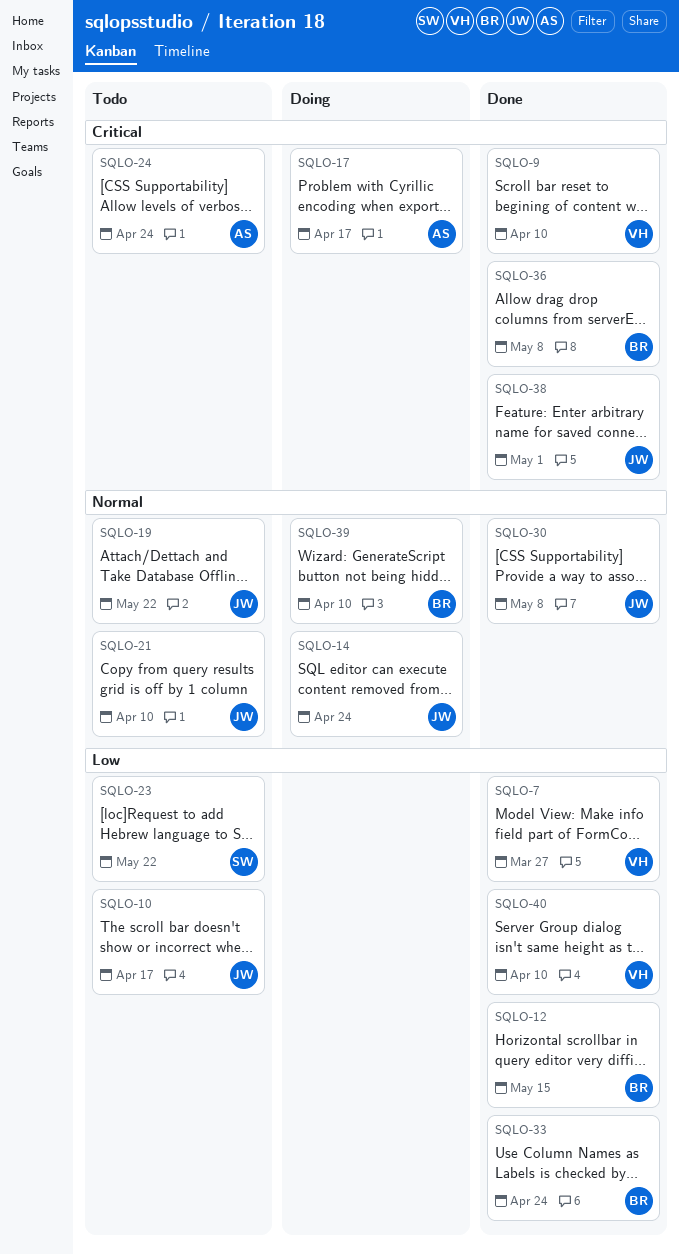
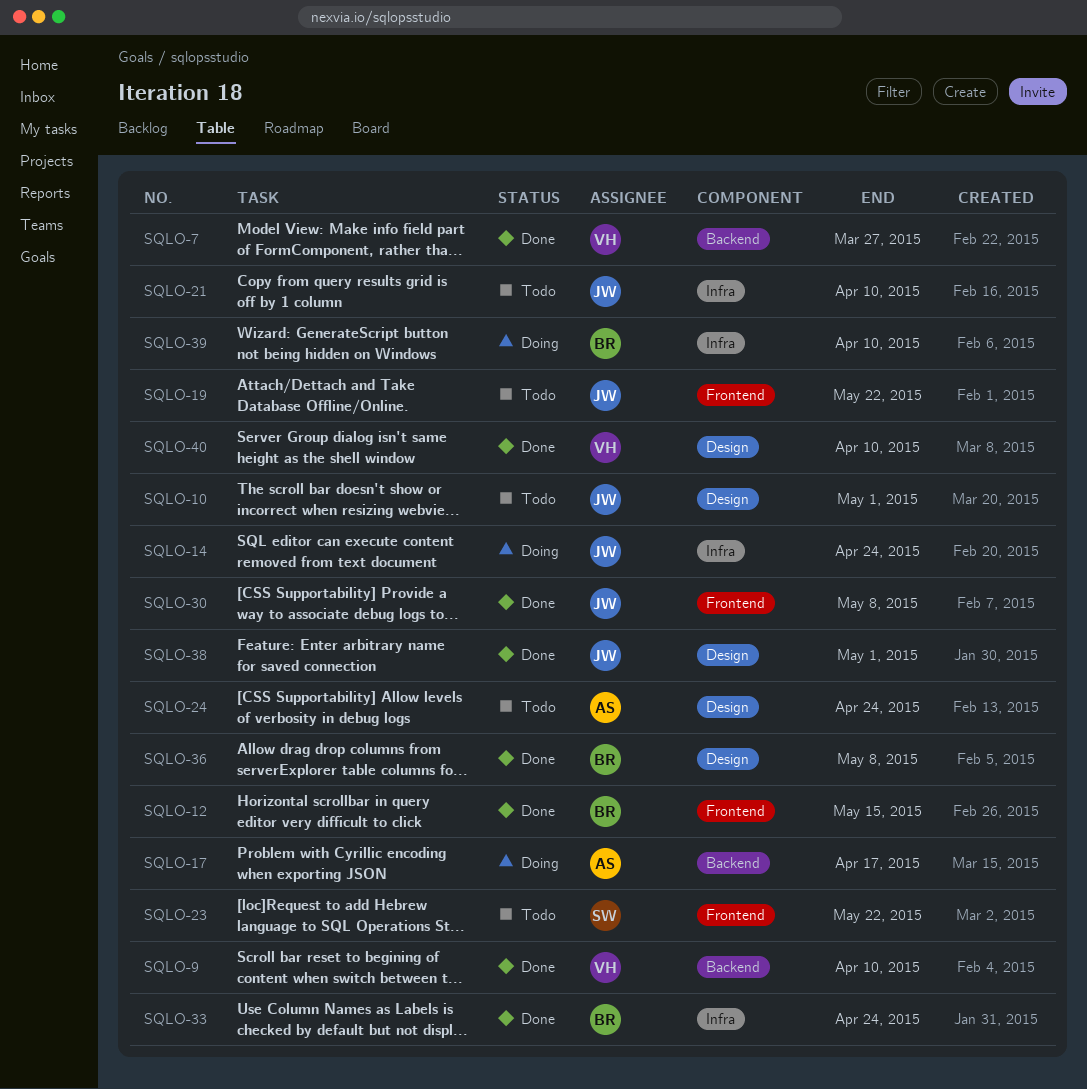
SQLO-10, due: Apr 17 -> May 1

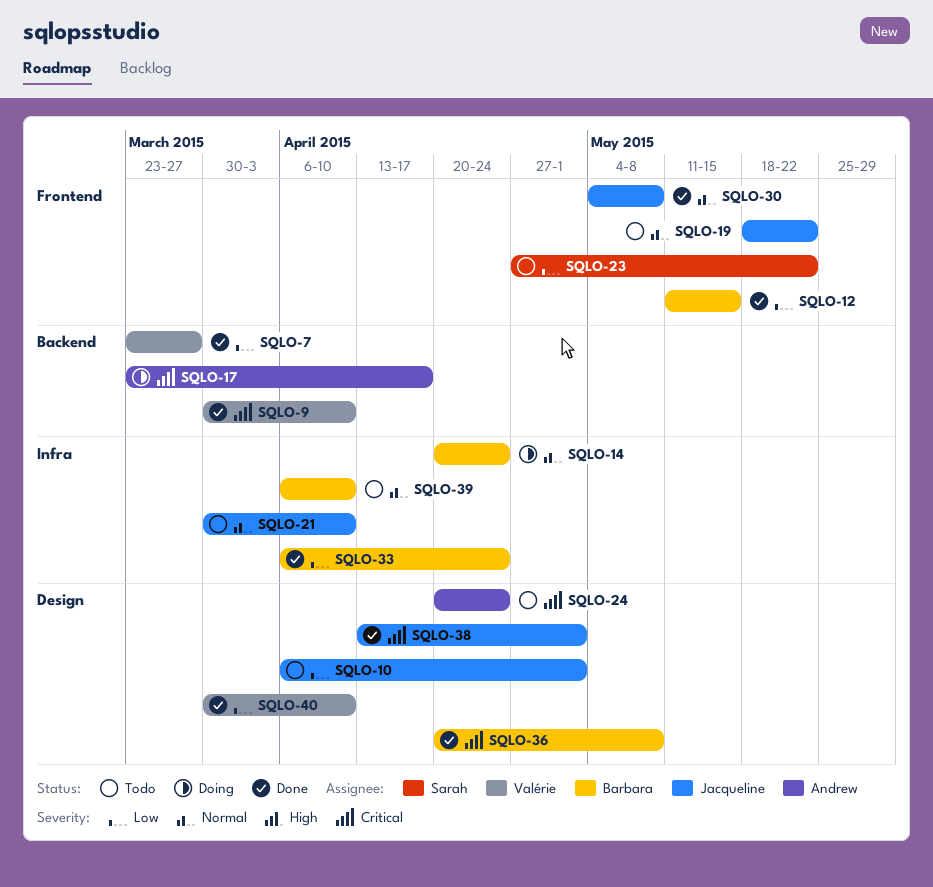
SQLO-14, owner: Jacqueline -> Barbara
SQLO-39, status: Doing -> Todo

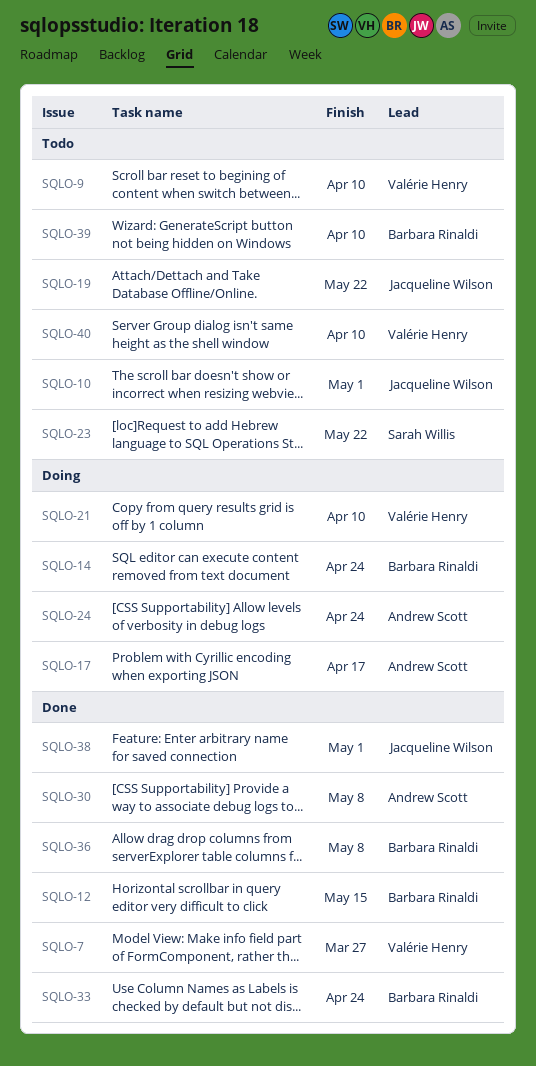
SQLO-9, status: Done -> Todo
SQLO-21, status: Todo -> Doing
SQLO-21, owner: Jacqueline Wilson -> Valérie Henry
SQLO-24, status: Todo -> Doing
SQLO-30, owner: Jacqueline Wilson -> Andrew Scott
SQLO-40, status: Done -> Todo

